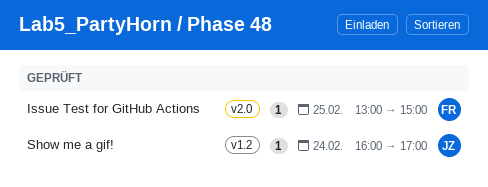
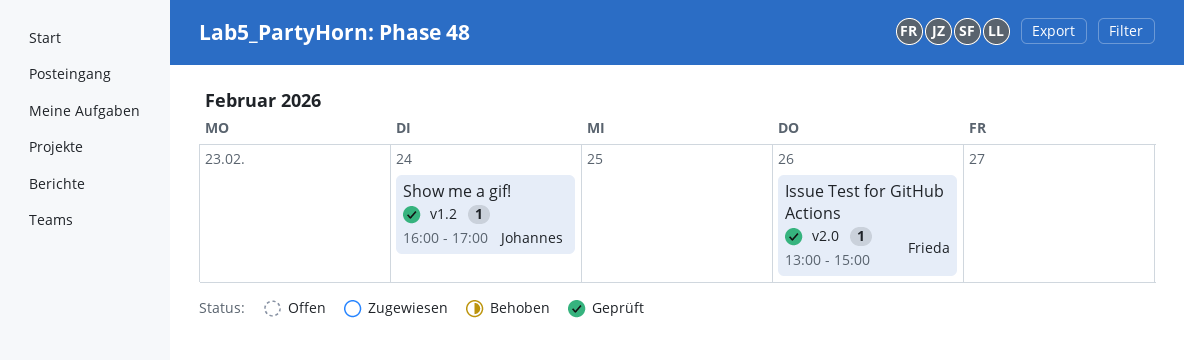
Issue Test for GitHub Actions, day: Feb 25 -> Feb 26

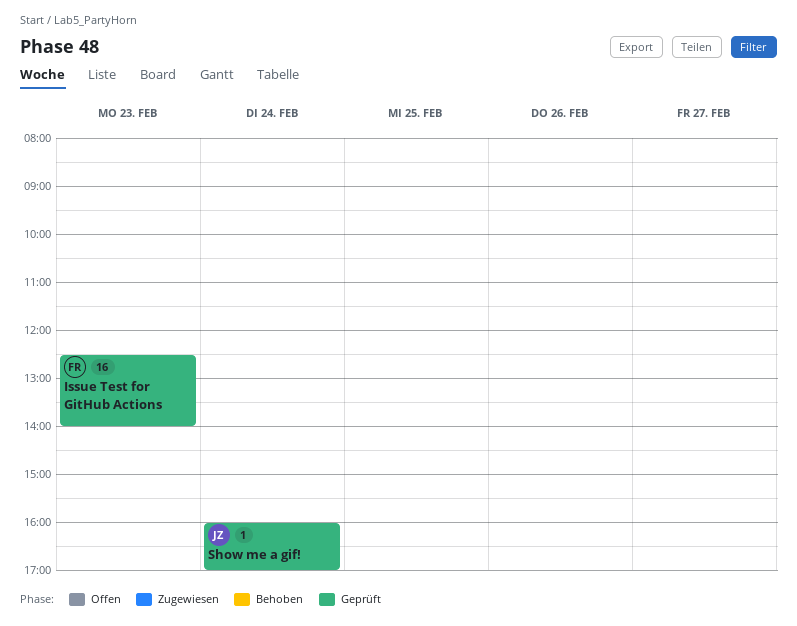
Issue Test for GitHub Actions, estimate: 1 -> 16
Issue Test for GitHub Actions, day: Feb 26 -> Feb 23
Issue Test for GitHub Actions, begins: 13:00 -> 12:30
Issue Test for GitHub Actions, ends: 15:00 -> 14:00

